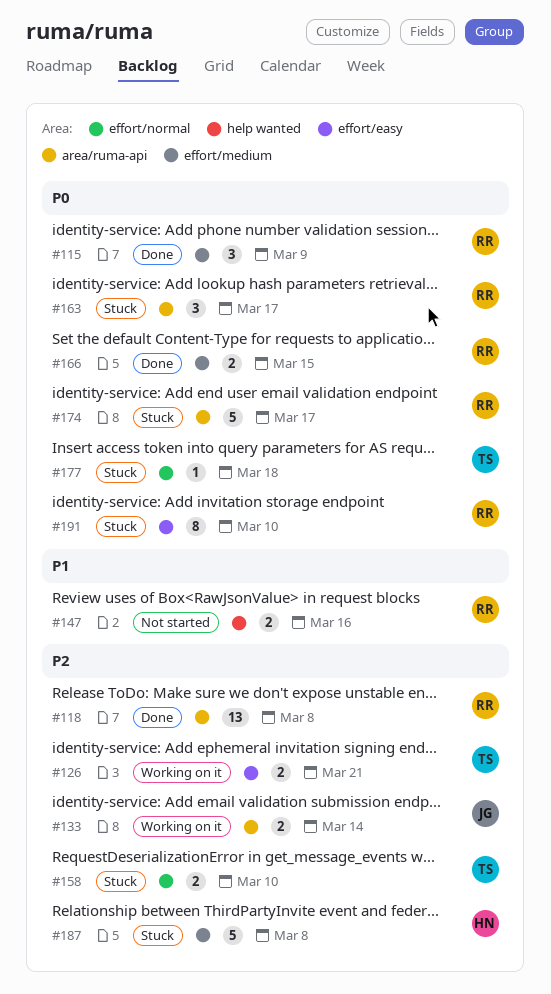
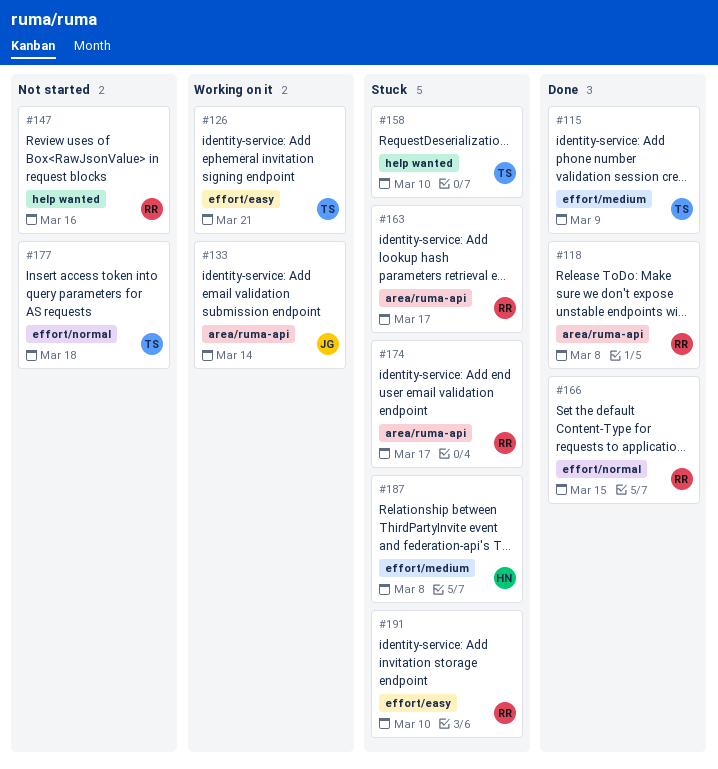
#115, owner: RR -> TS
#158, label: effort/normal -> help wanted
#166, label: effort/medium -> effort/normal
#177, status: Stuck -> Not started

